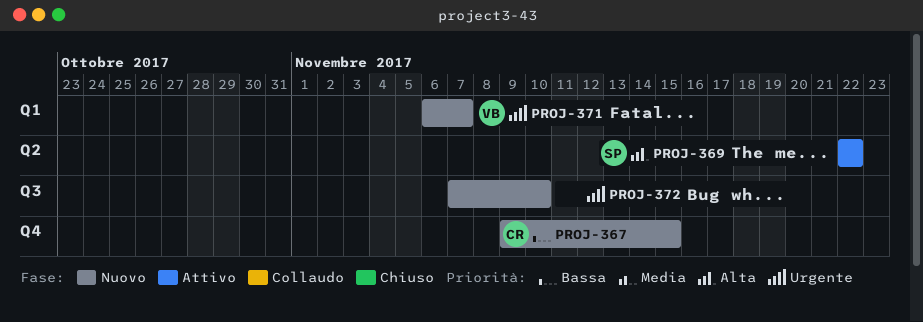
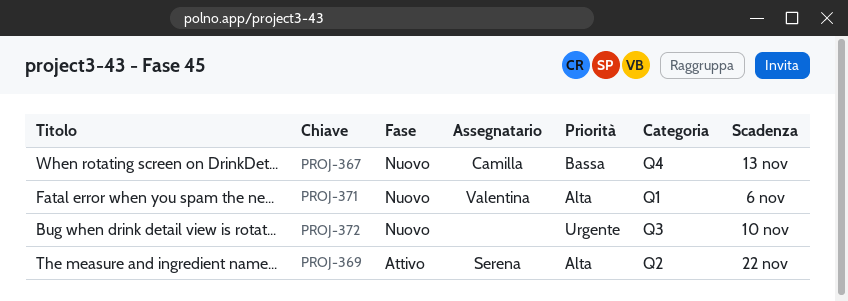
PROJ-367, due: Nov 15 -> Nov 13
PROJ-371, priority: Urgente -> Alta
PROJ-371, due: Nov 7 -> Nov 6

